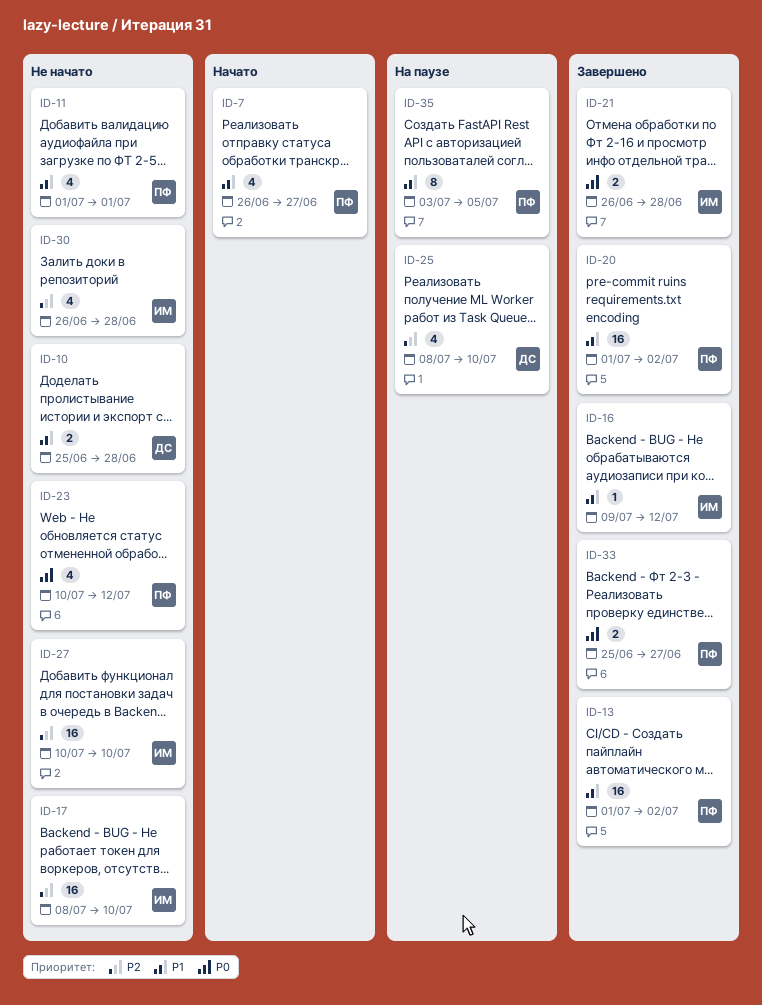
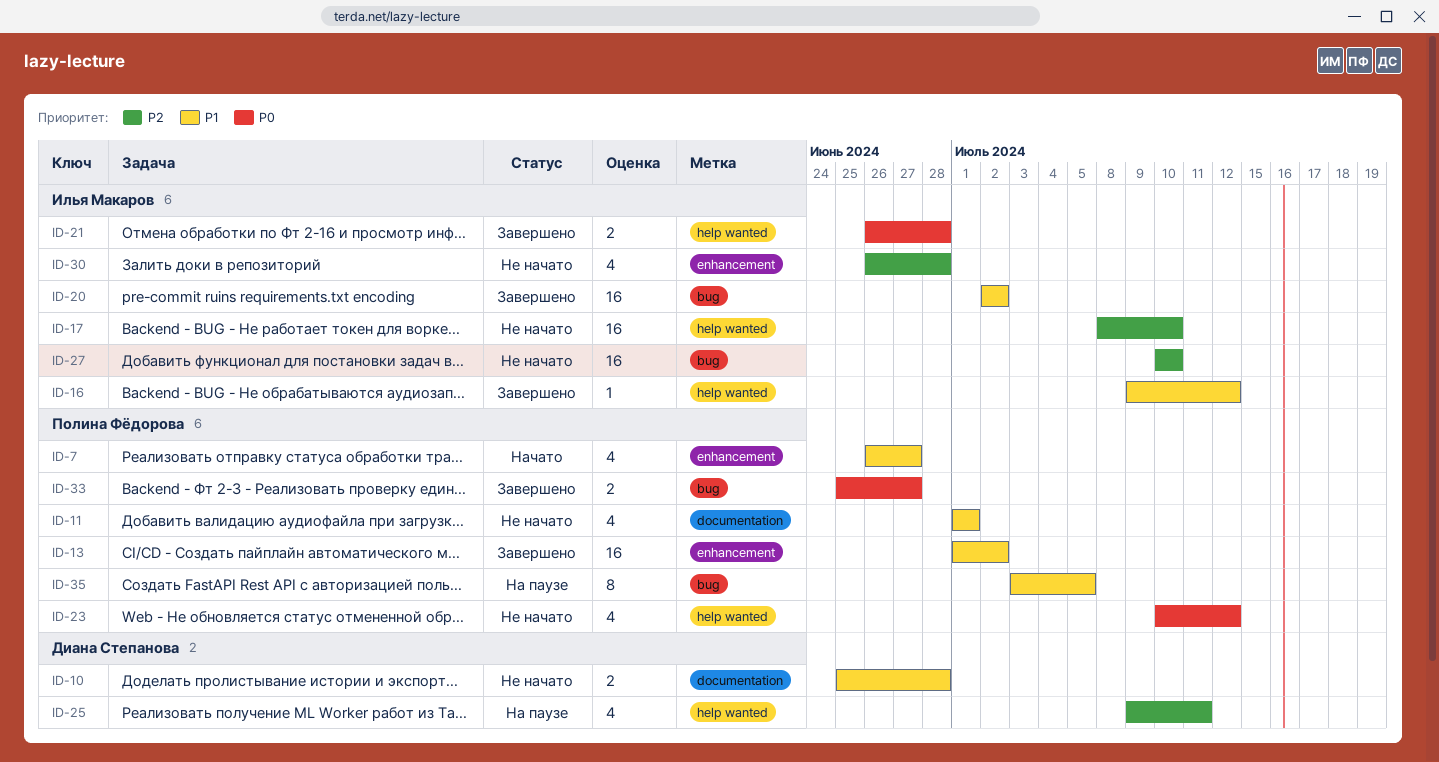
ID-20, owner: Полина Фёдорова -> Илья Макаров
ID-20, start: Jul 1 -> Jul 2
ID-25, start: Jul 8 -> Jul 9
ID-25, due: Jul 10 -> Jul 11

